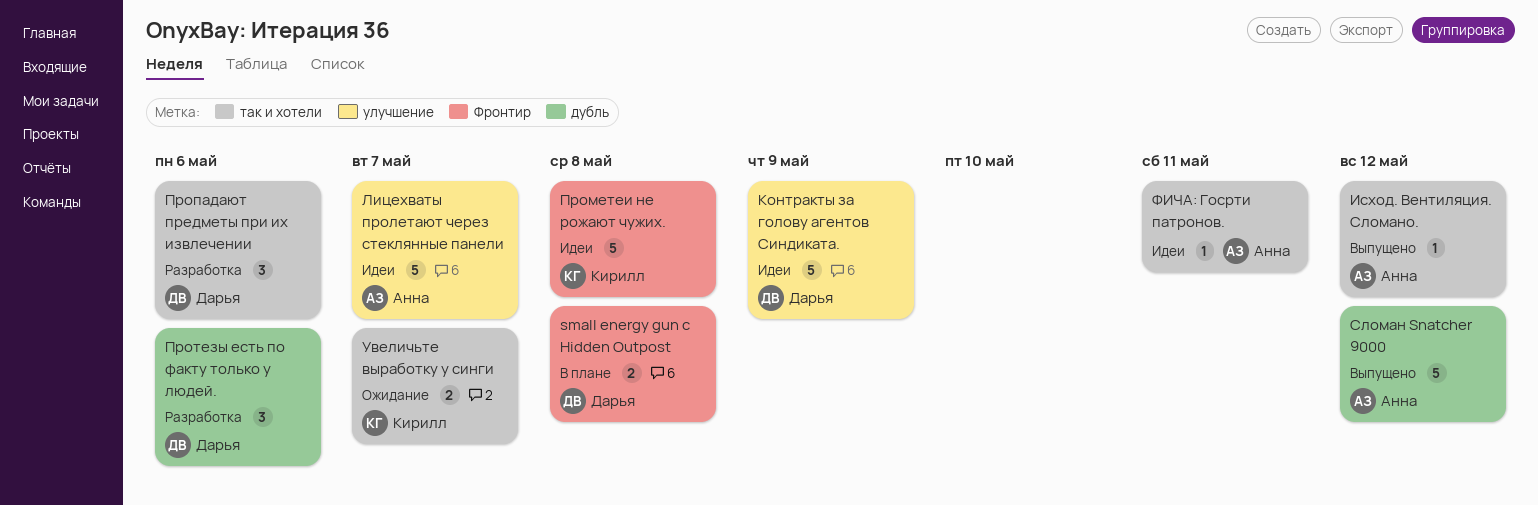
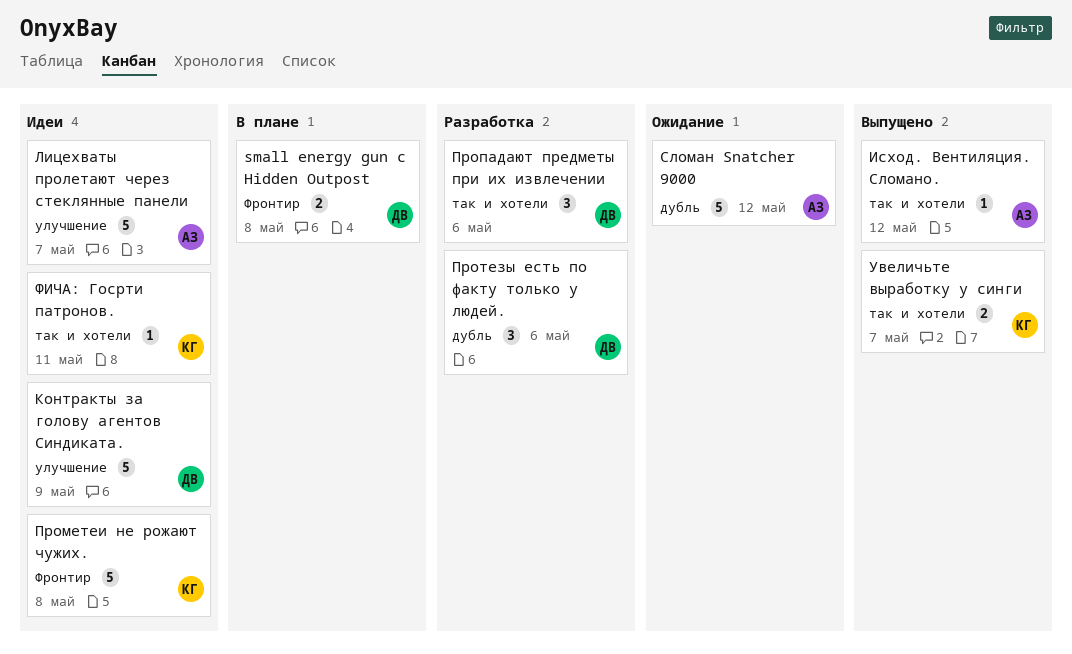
Сломан Snatcher 9000, status: Выпущено -> Ожидание
Увеличьте выработку у синги, status: Ожидание -> Выпущено
ФИЧА: Госрти патронов., owner: Анна -> Кирилл

